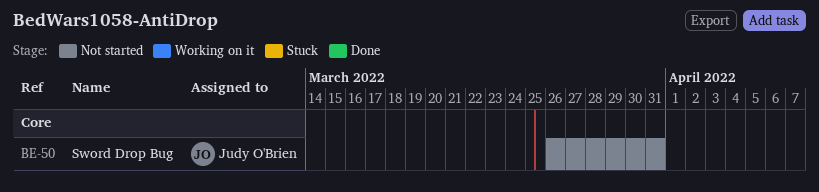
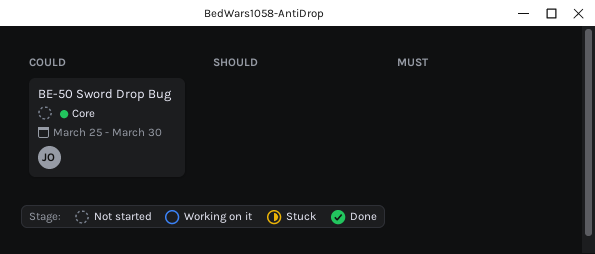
BE-50, start: Mar 26 -> Mar 25
BE-50, due: Mar 31 -> Mar 30

